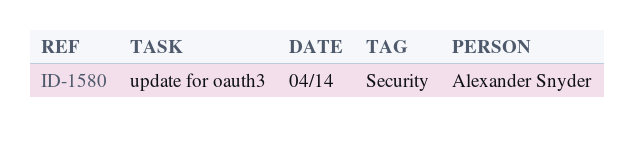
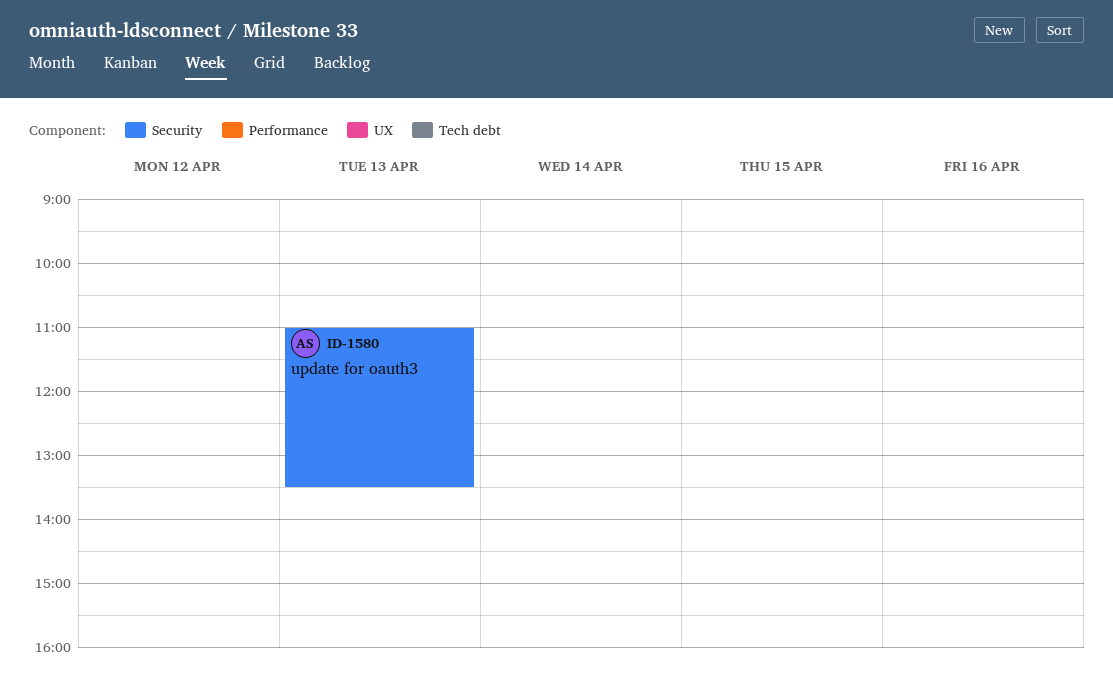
ID-1580, day: Apr 14 -> Apr 13

